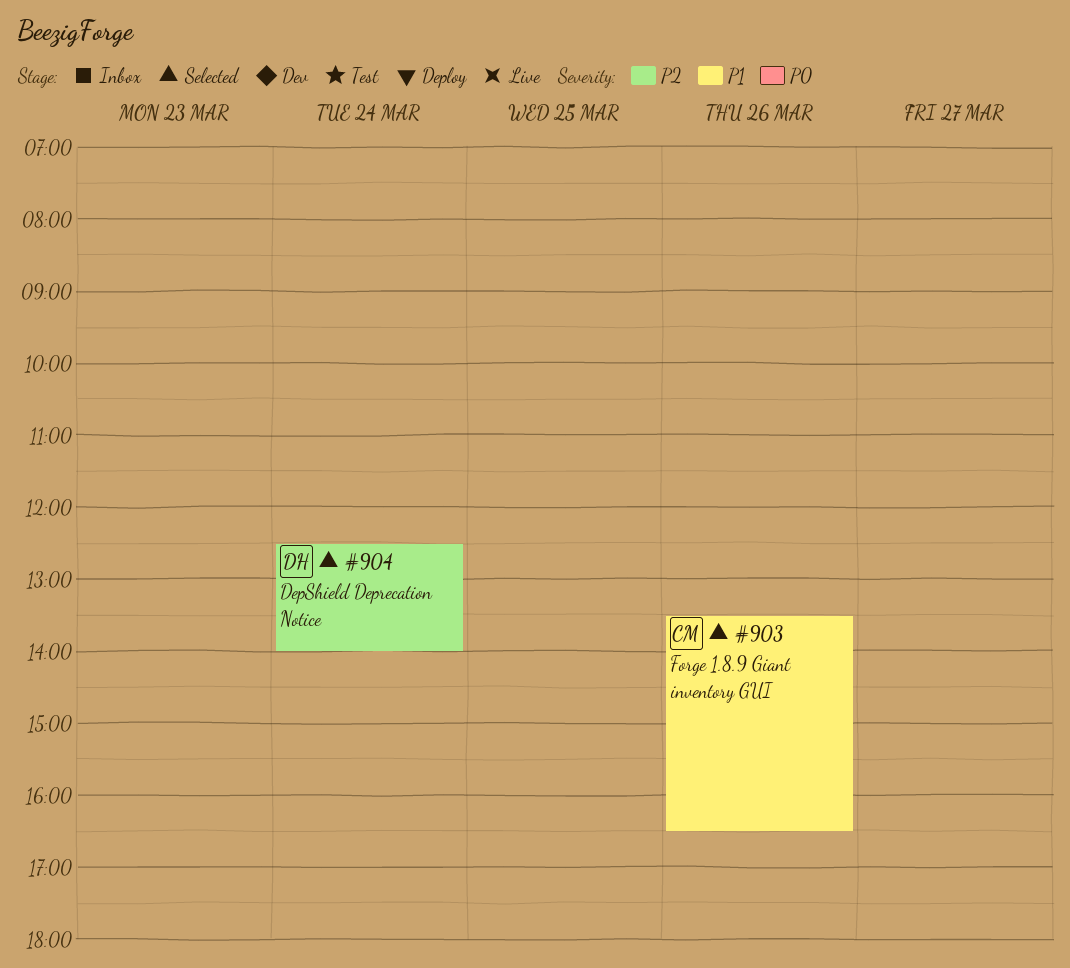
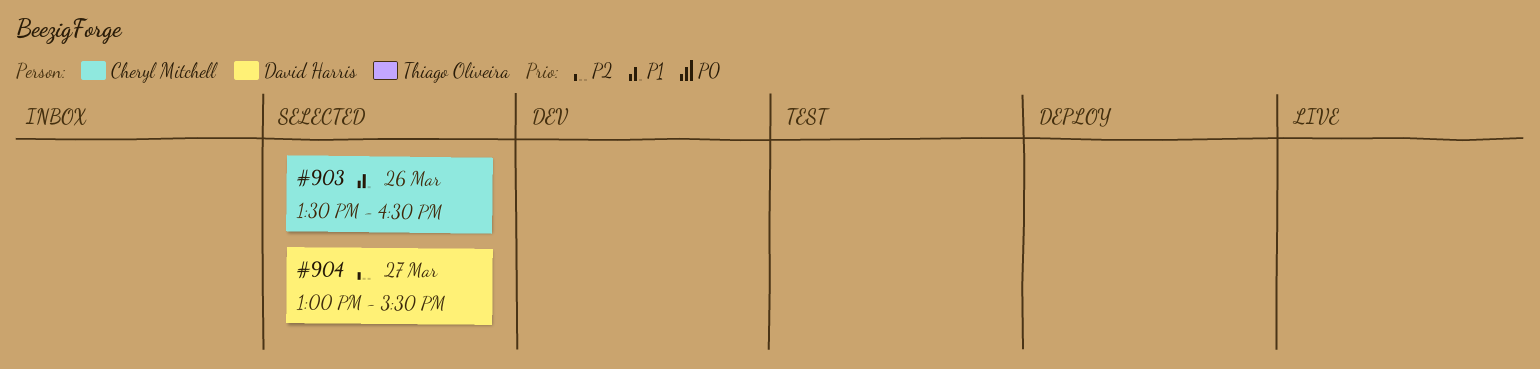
#904, day: Mar 24 -> Mar 27
#904, begins: 12:30 -> 13:00
#904, ends: 14:00 -> 15:30

